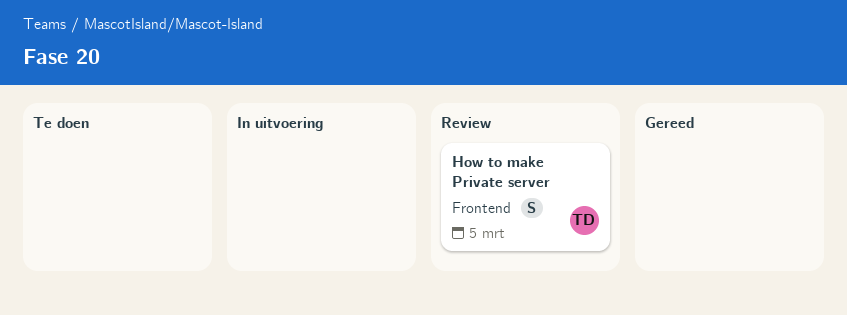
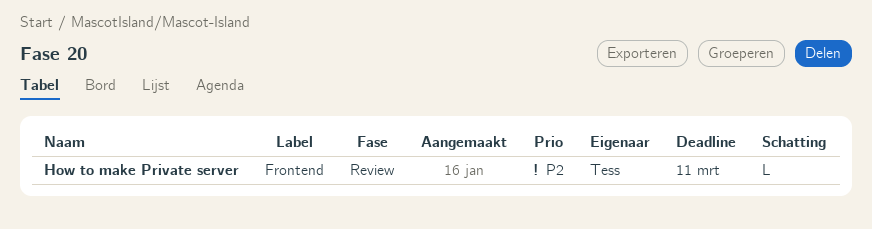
How to make Private server, estimate: S -> L
How to make Private server, due: Mar 5 -> Mar 11

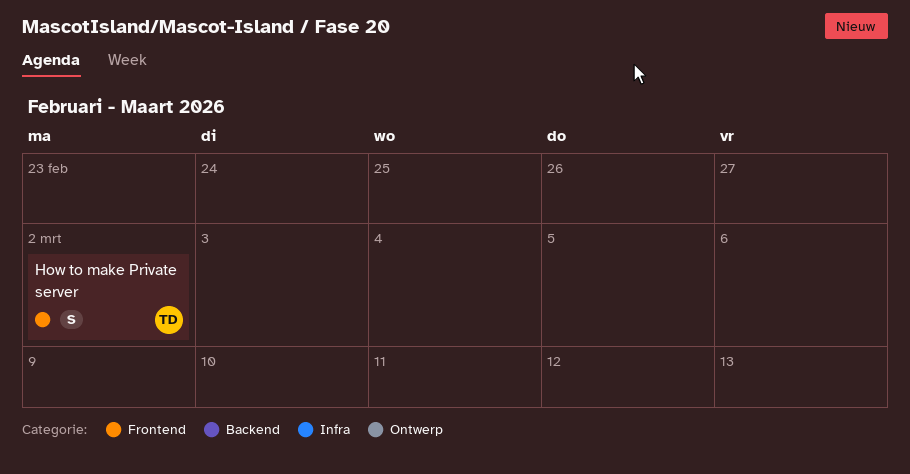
How to make Private server, estimate: L -> S
How to make Private server, due: Mar 11 -> Mar 2

